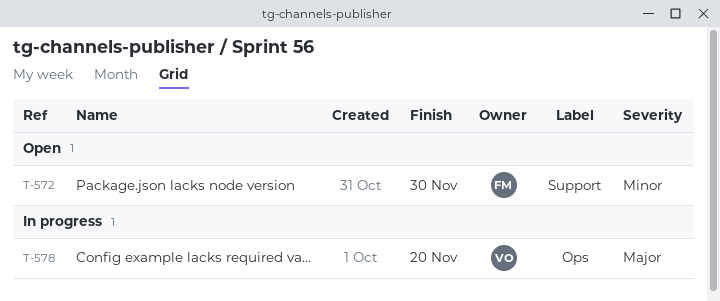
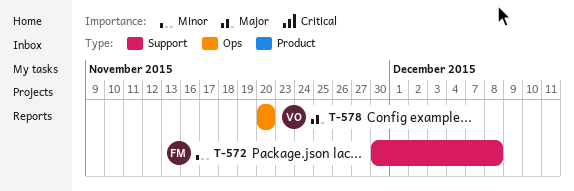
T-572, due: Nov 30 -> Dec 8

